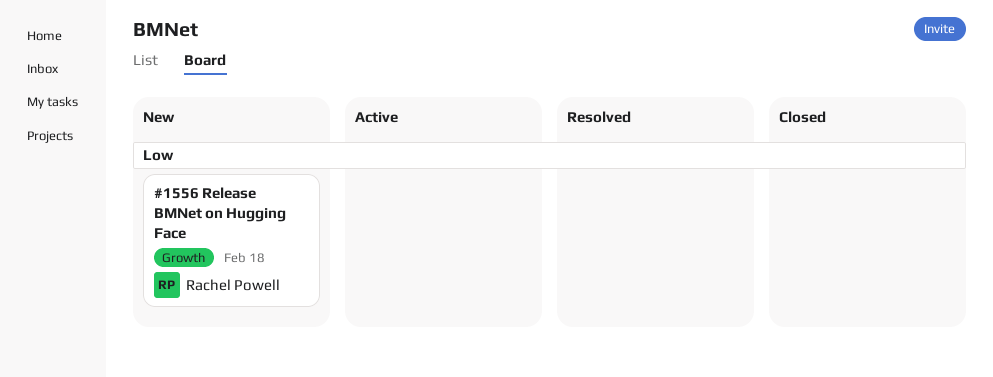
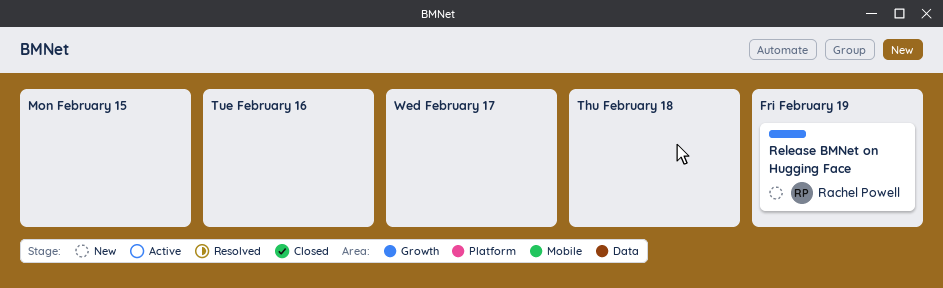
Release BMNet on Hugging Face, due: Feb 18 -> Feb 19

